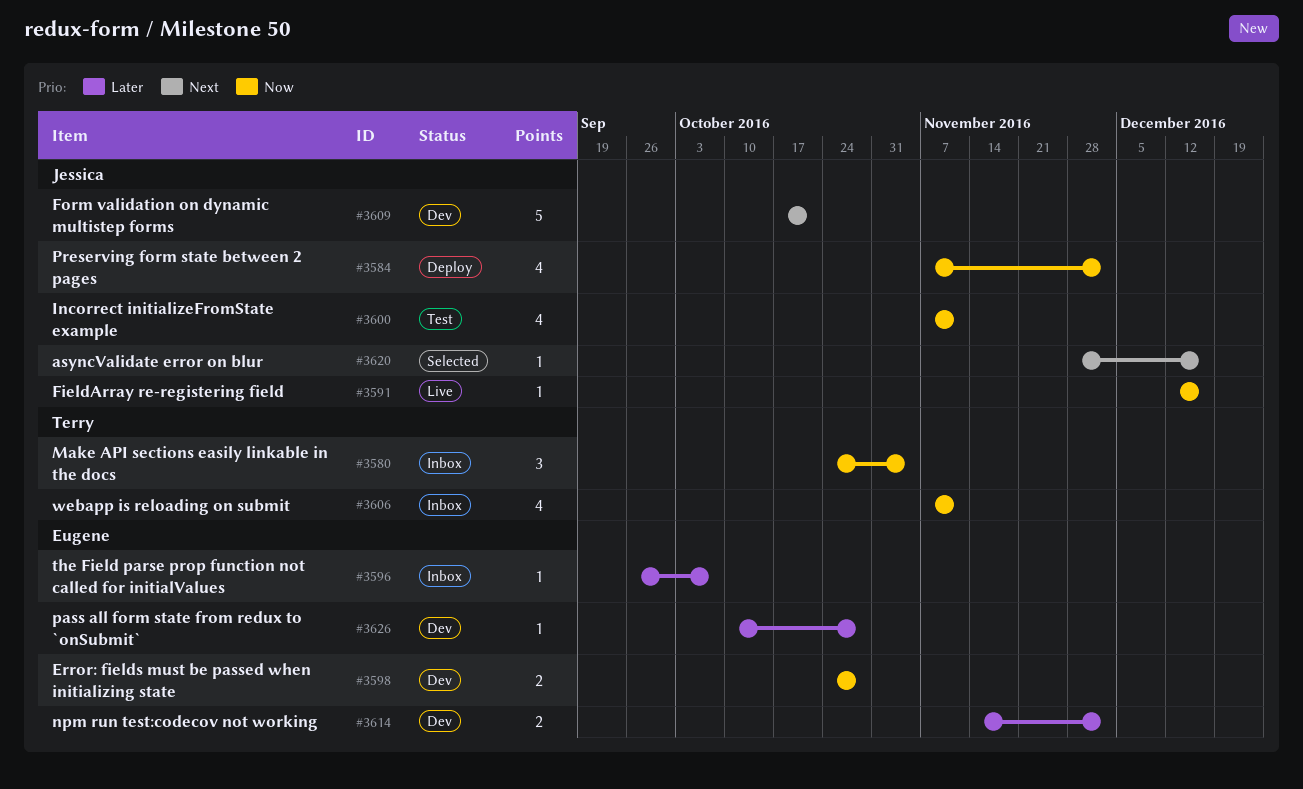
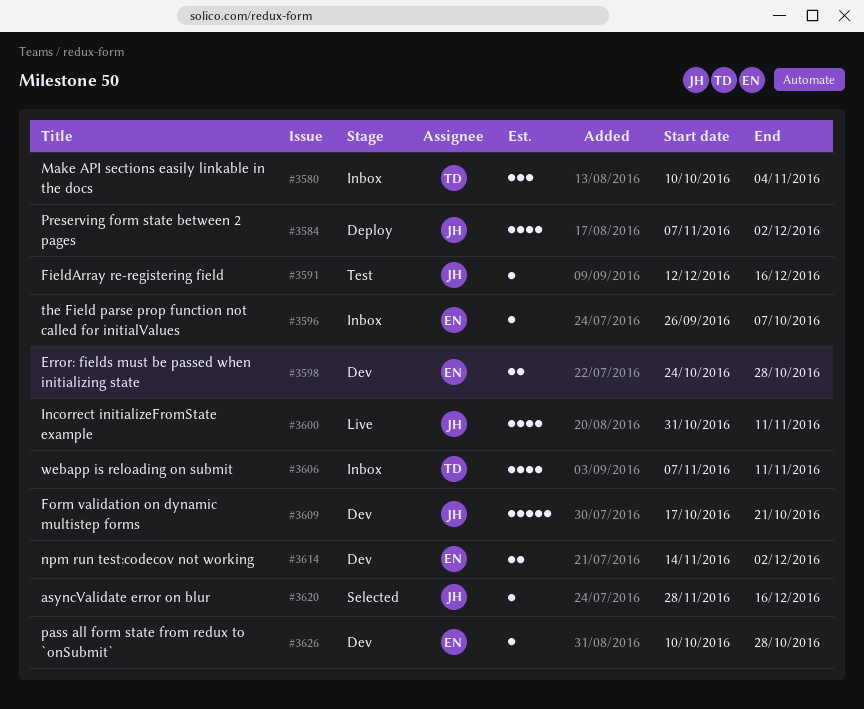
#3580, start: Oct 24 -> Oct 10
#3591, status: Live -> Test
#3600, status: Test -> Live
#3600, start: Nov 7 -> Oct 31

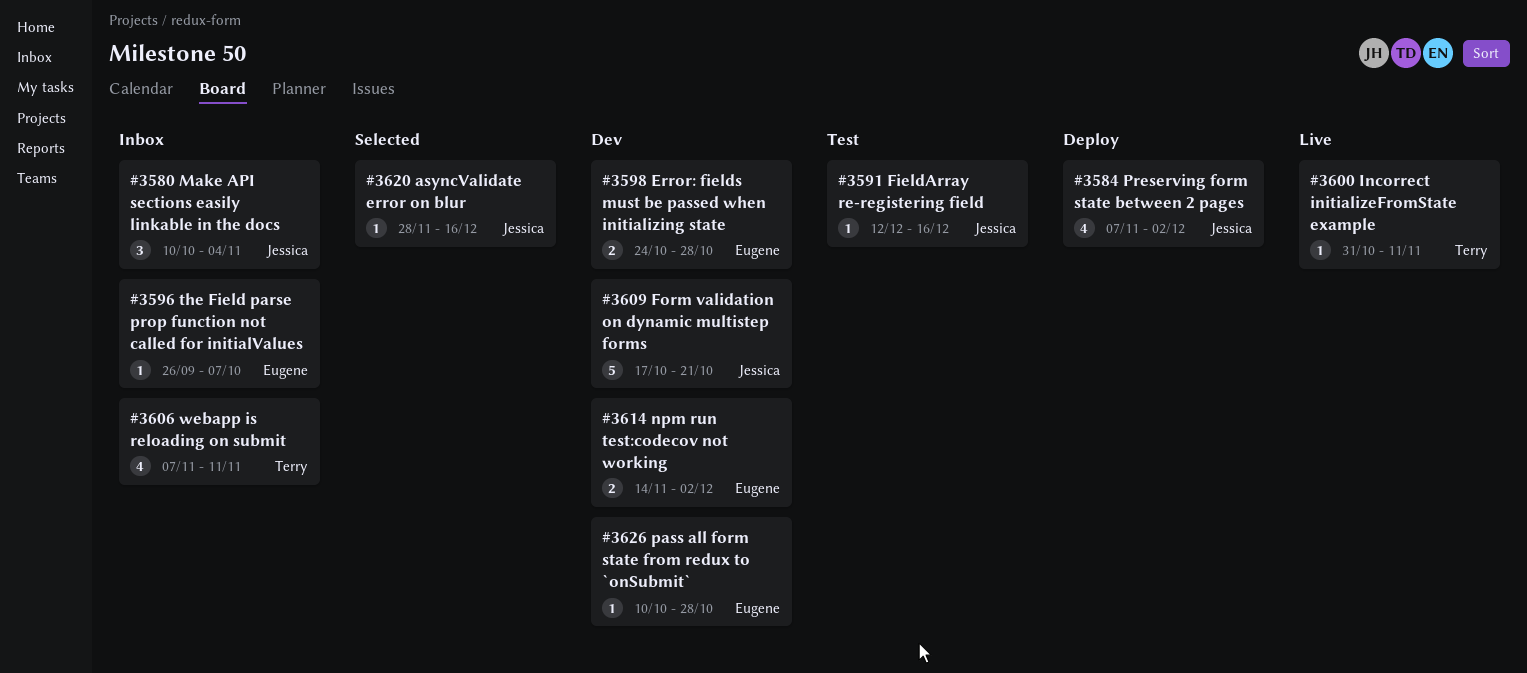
#3580, owner: Terry -> Jessica
#3600, owner: Jessica -> Terry
#3600, estimate: 4 -> 1

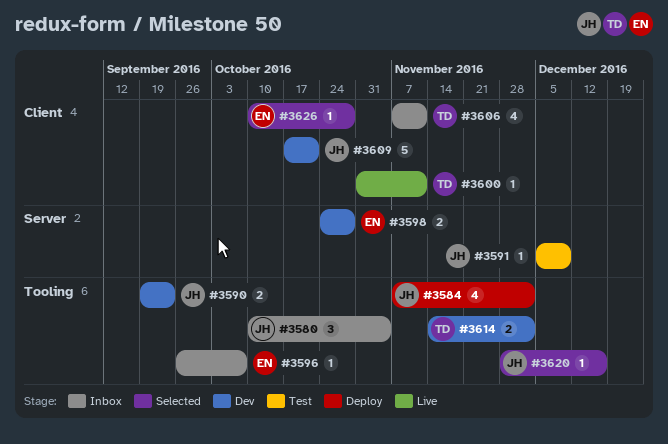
#3590: none -> present
#3591, start: Dec 12 -> Dec 5
#3591, due: Dec 16 -> Dec 9
#3614, owner: Eugene -> Terry
#3626, status: Dev -> Selected

